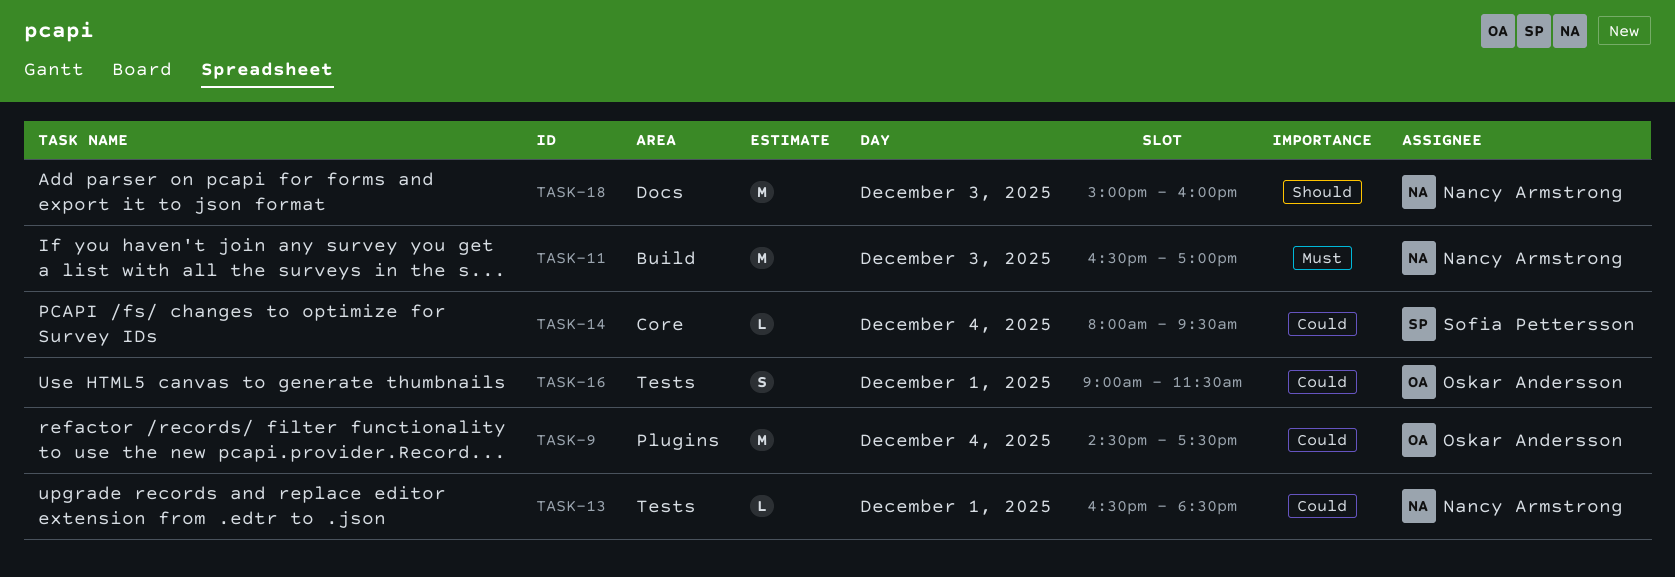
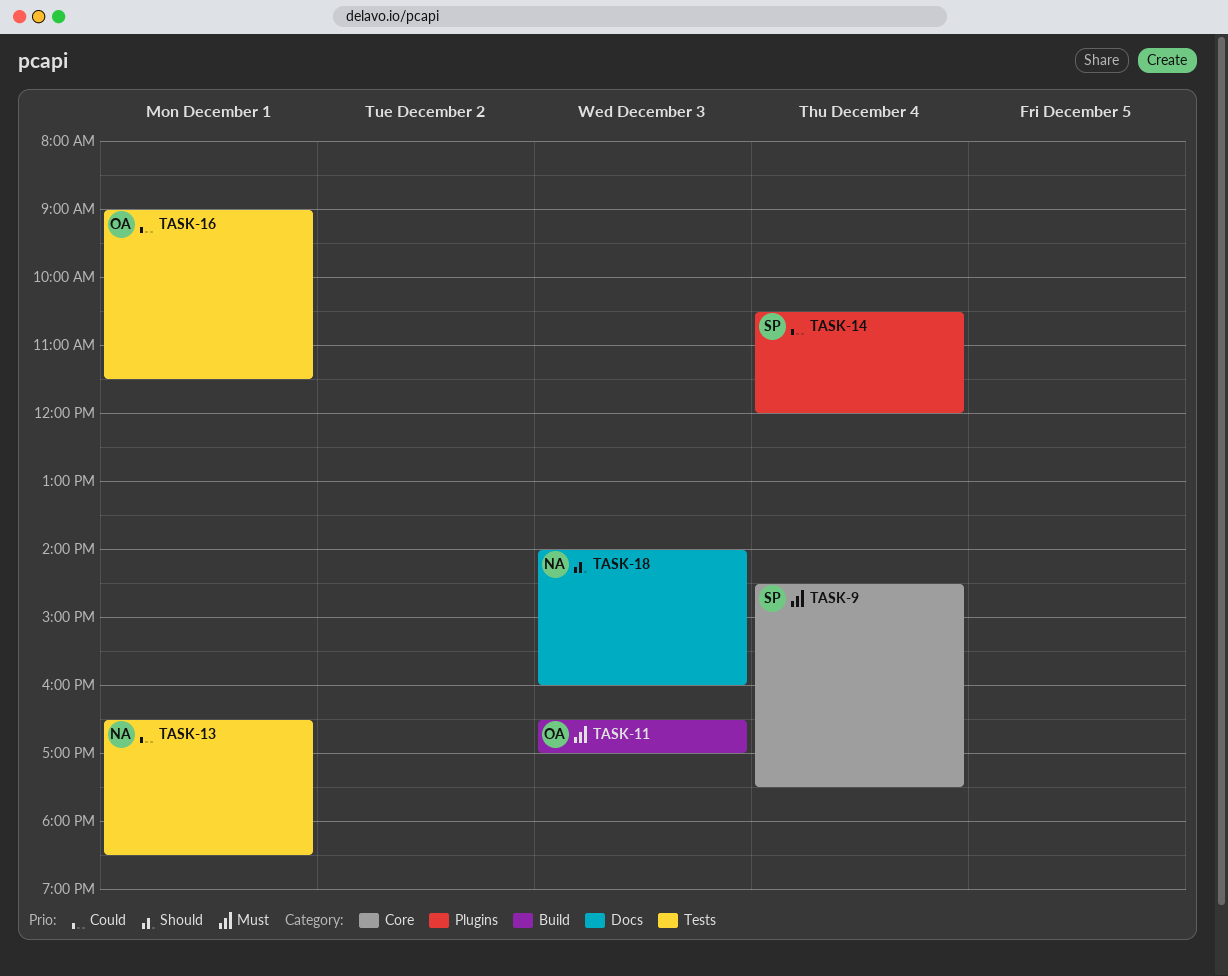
TASK-9, owner: Oskar Andersson -> Sofia Pettersson
TASK-9, priority: Could -> Must
TASK-9, label: Plugins -> Core
TASK-11, owner: Nancy Armstrong -> Oskar Andersson
TASK-14, label: Core -> Plugins
TASK-14, begins: 08:00 -> 10:30
TASK-14, ends: 09:30 -> 12:00
TASK-18, begins: 15:00 -> 14:00

